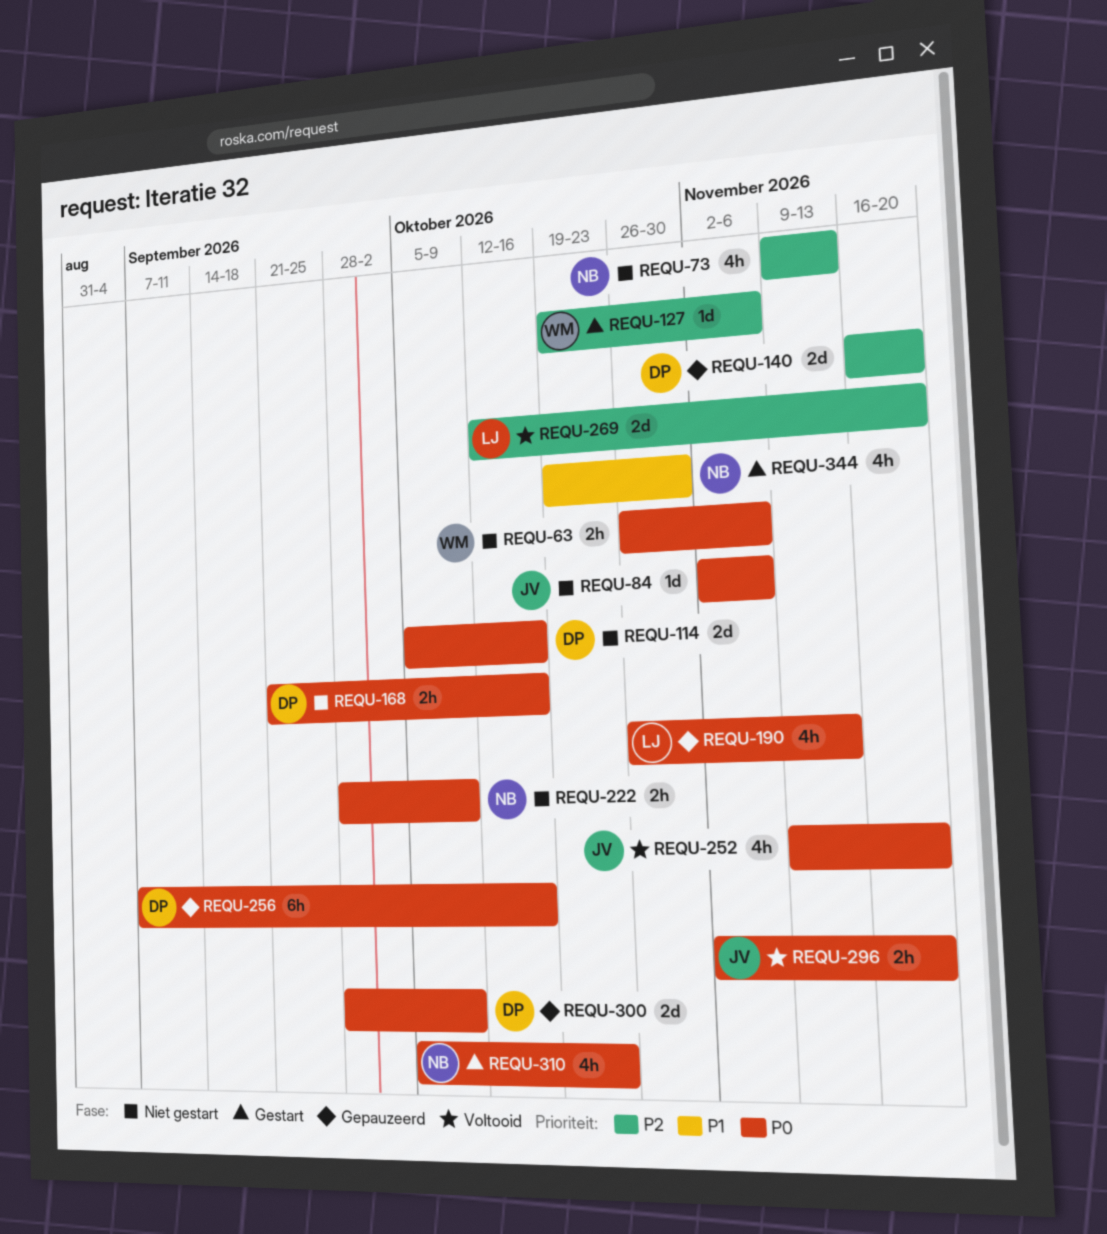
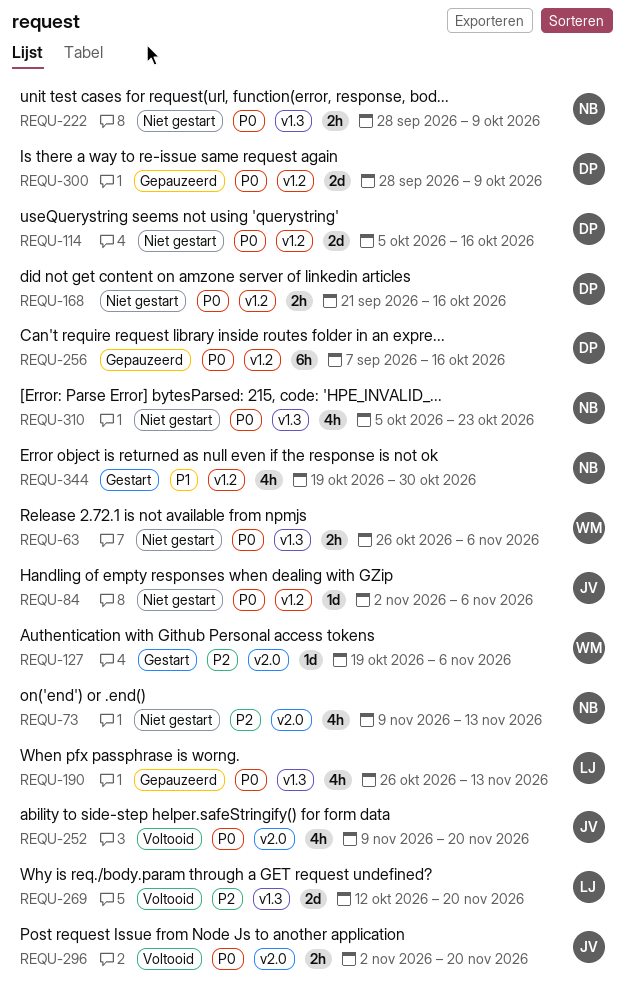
REQU-140: present -> none
REQU-310, status: Gestart -> Niet gestart

